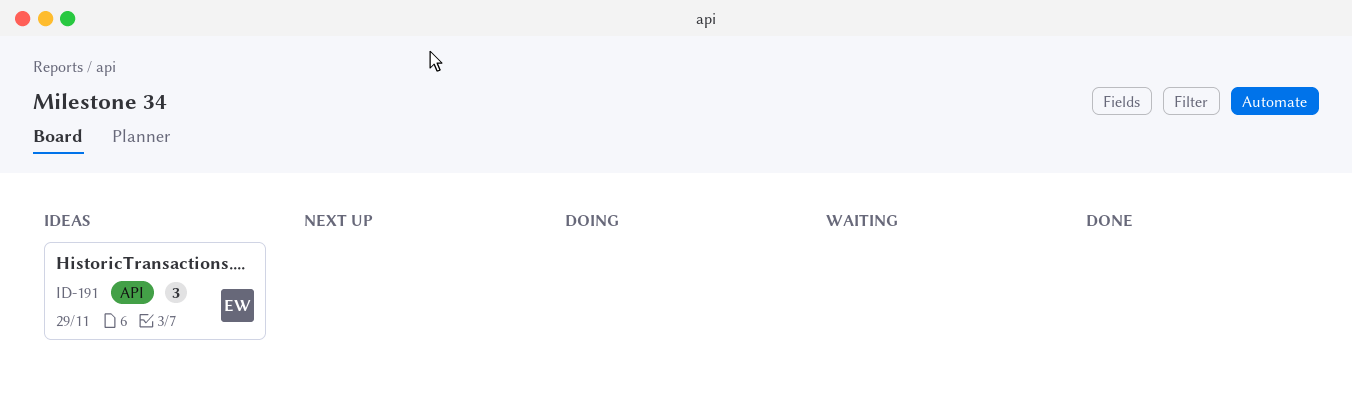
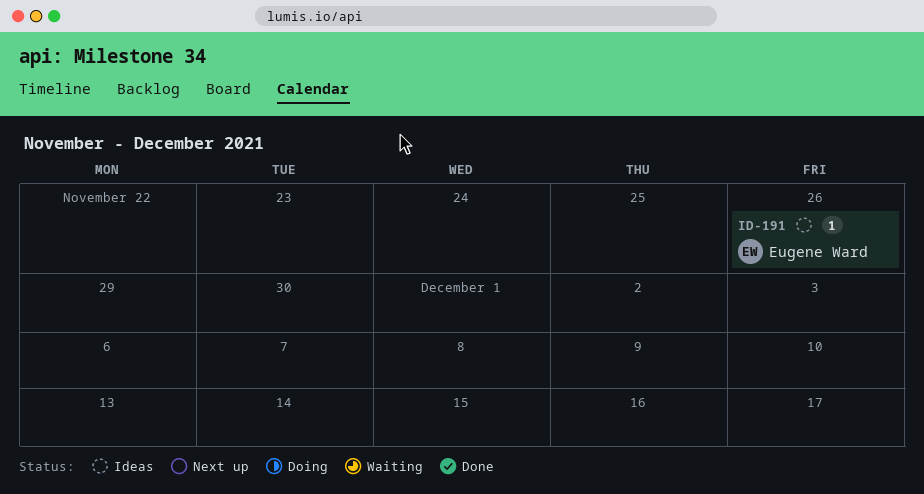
ID-191, estimate: 3 -> 1
ID-191, due: Nov 29 -> Nov 26

